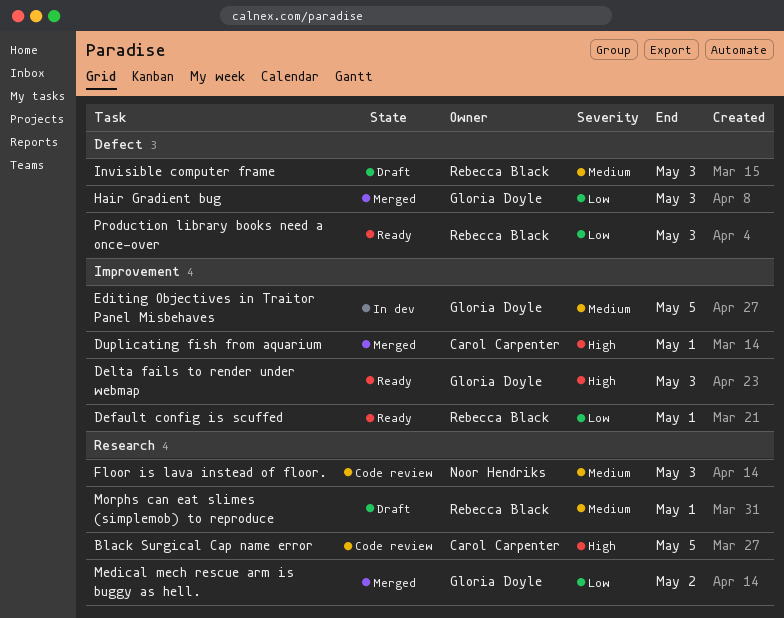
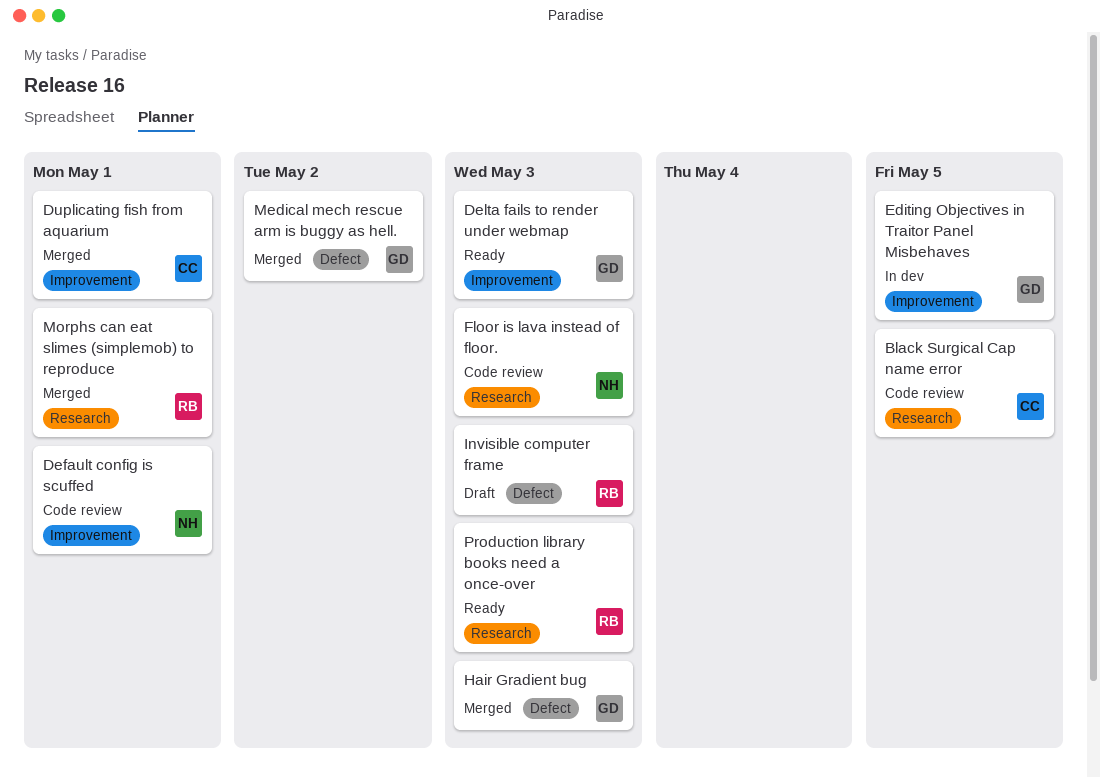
Default config is scuffed, status: Ready -> Code review
Default config is scuffed, owner: Rebecca Black -> Noor Hendriks
Medical mech rescue arm is buggy as hell., label: Research -> Defect
Morphs can eat slimes (simplemob) to reproduce, status: Draft -> Merged
Production library books need a once-over, label: Defect -> Research

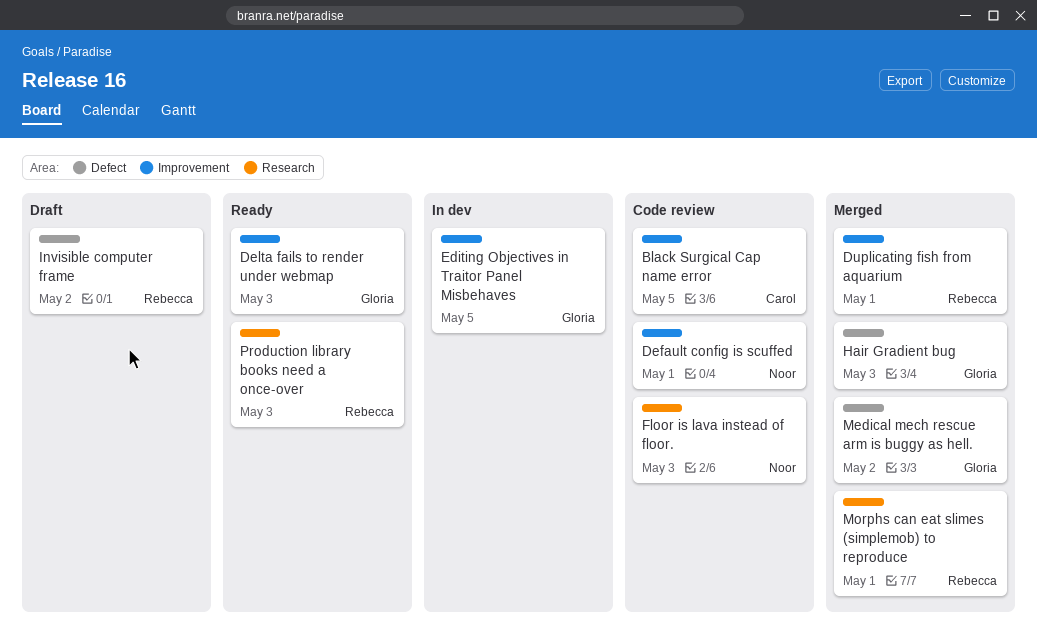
Black Surgical Cap name error, label: Research -> Improvement
Duplicating fish from aquarium, owner: Carol -> Rebecca
Invisible computer frame, due: May 3 -> May 2

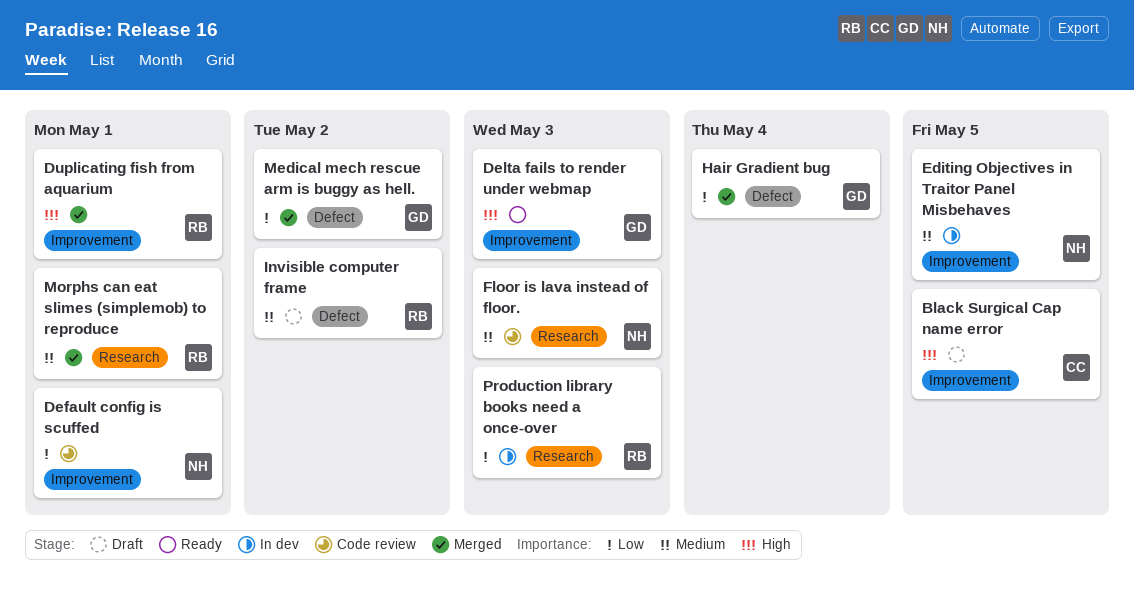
Black Surgical Cap name error, status: Code review -> Draft
Editing Objectives in Traitor Panel Misbehaves, owner: Gloria -> Noor
Hair Gradient bug, due: May 3 -> May 4
Production library books need a once-over, status: Ready -> In dev

